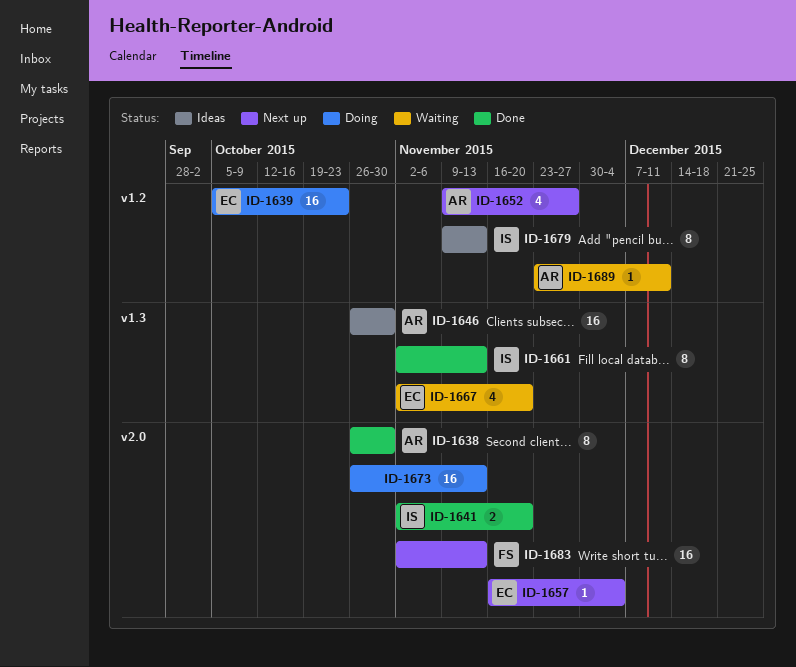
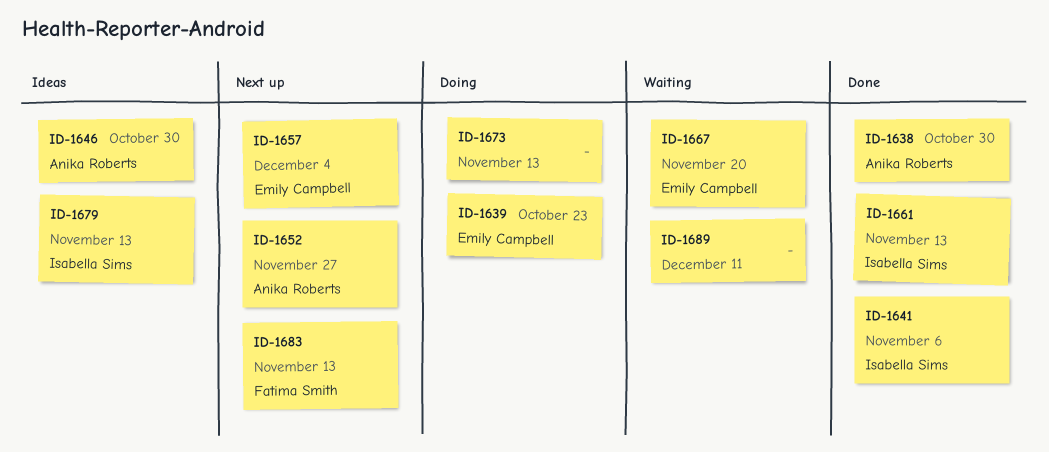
ID-1641, due: Nov 20 -> Nov 6
ID-1689, owner: Anika Roberts -> none

